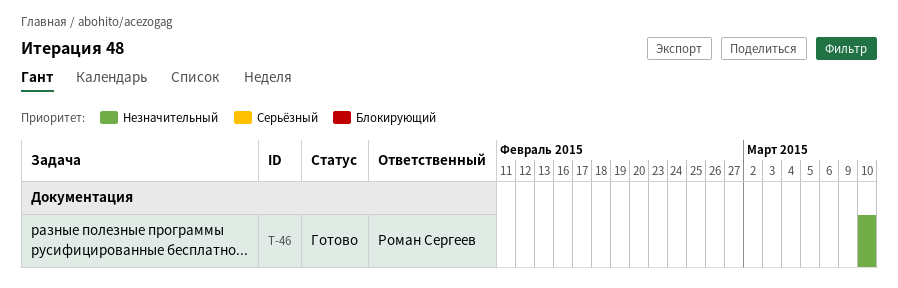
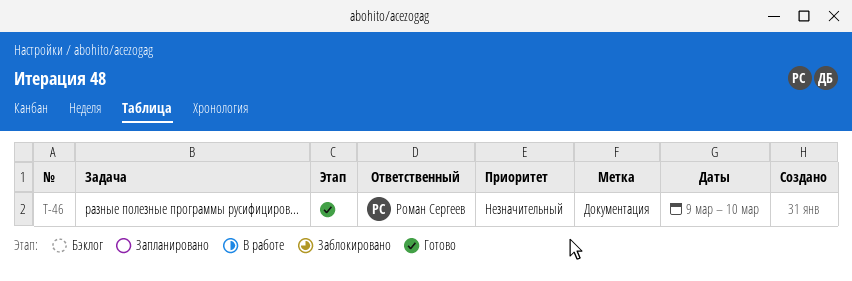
T-46, start: Mar 10 -> Mar 9

